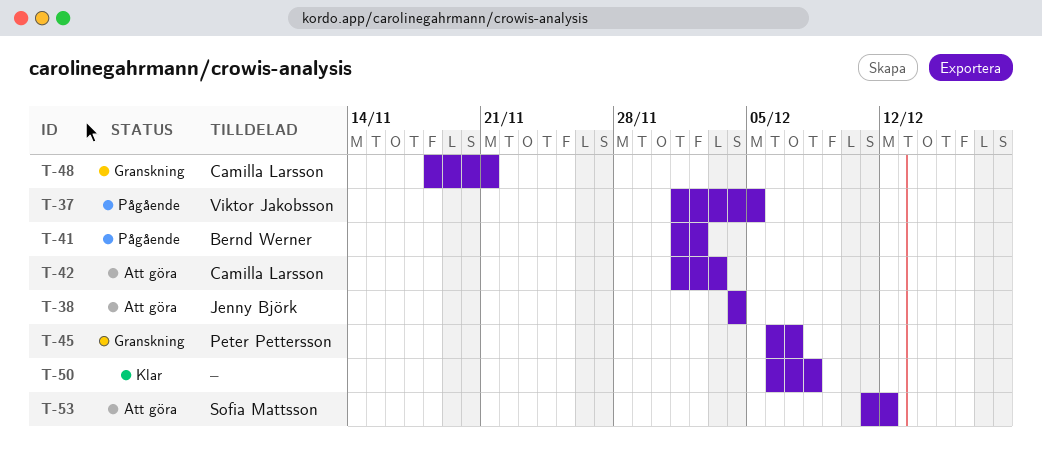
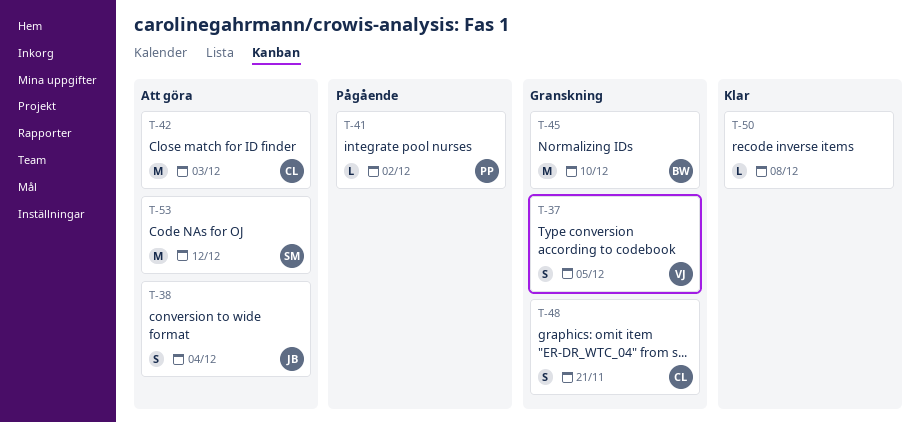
T-37, status: Pågående -> Granskning
T-41, owner: Bernd Werner -> Peter Pettersson
T-45, owner: Peter Pettersson -> Bernd Werner
T-45, due: Dec 7 -> Dec 10

